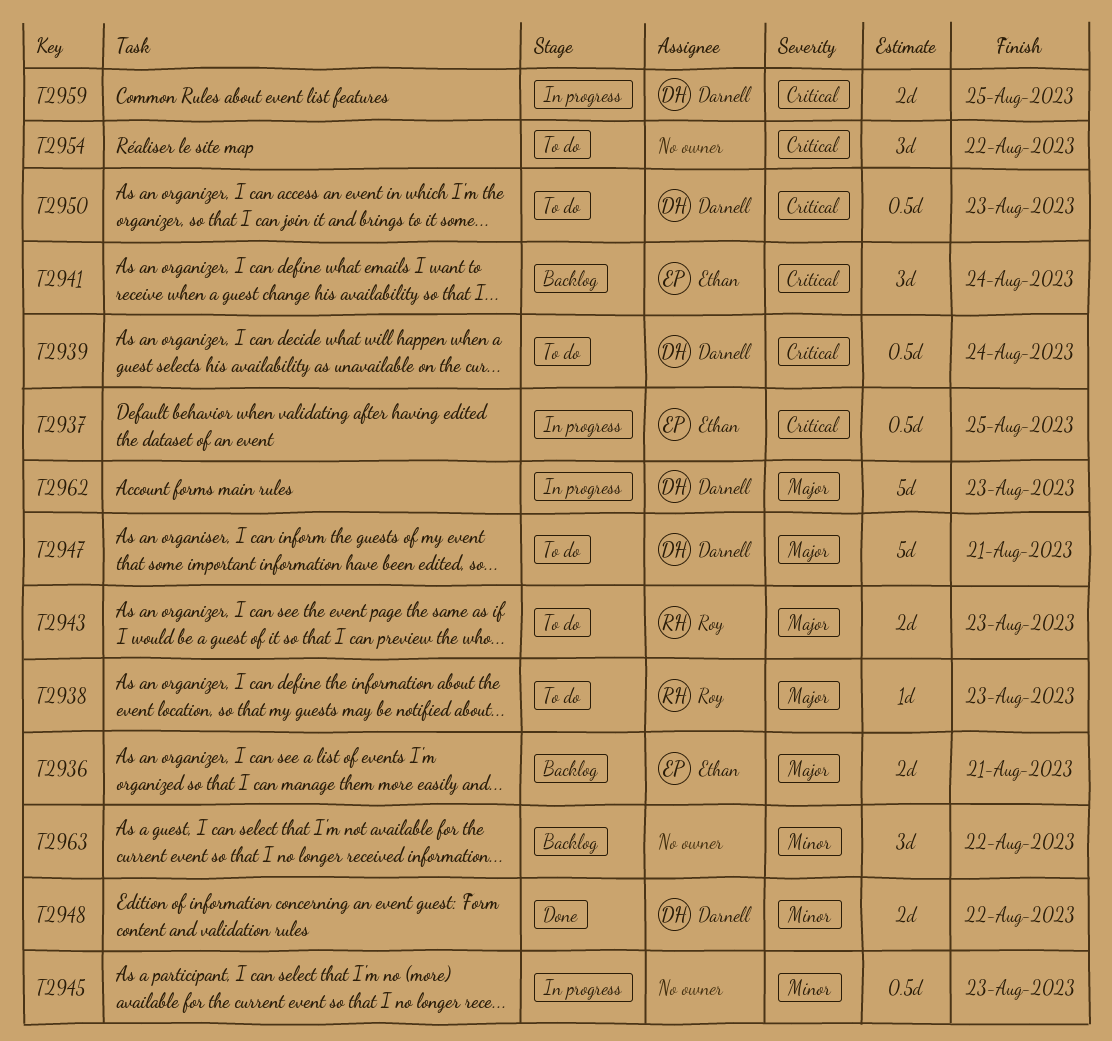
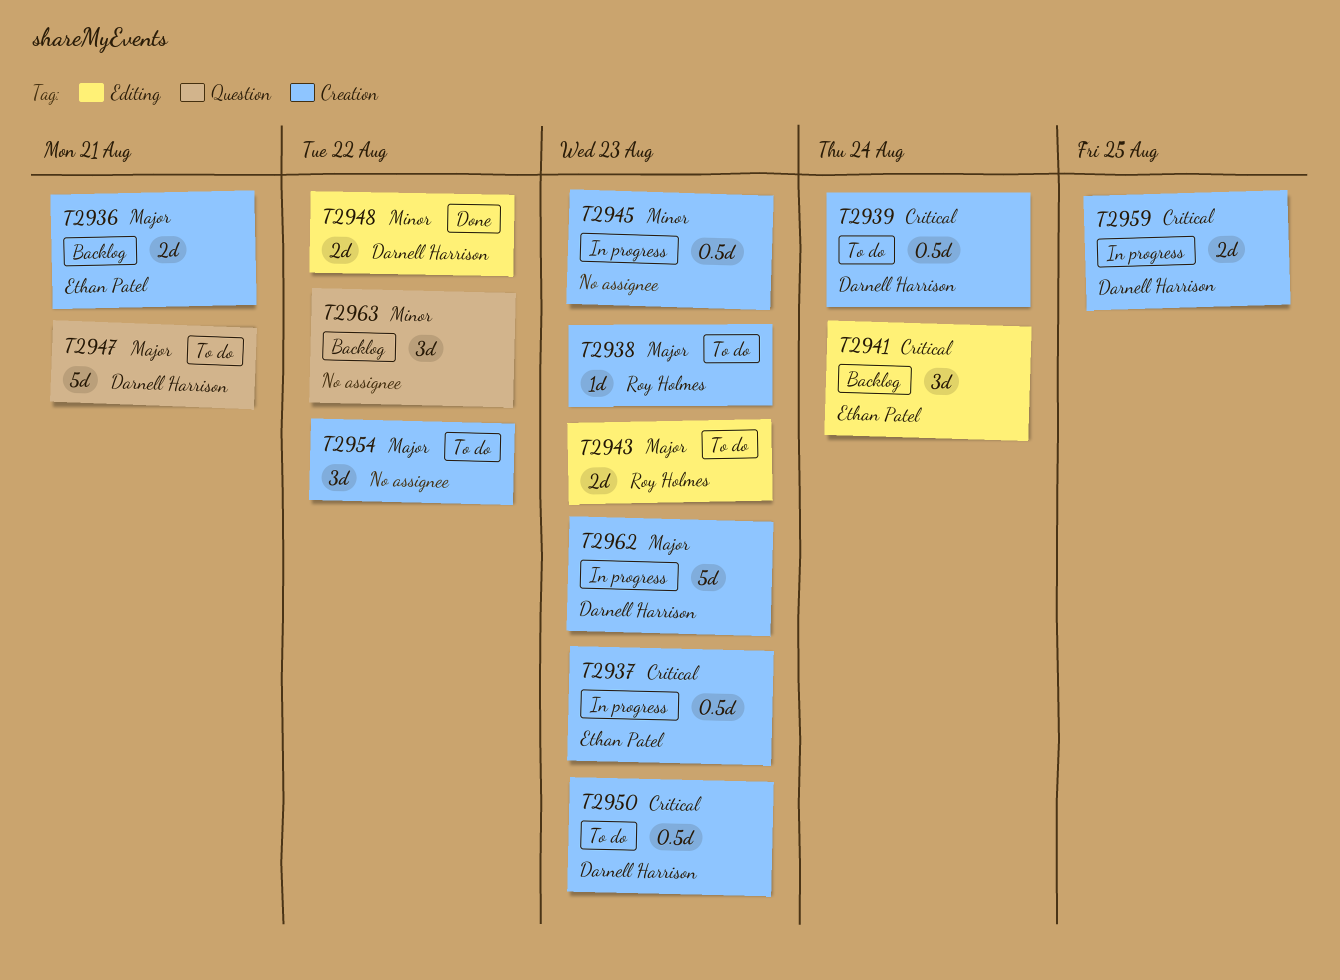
T2937, due: Aug 25 -> Aug 23
T2954, priority: Critical -> Major

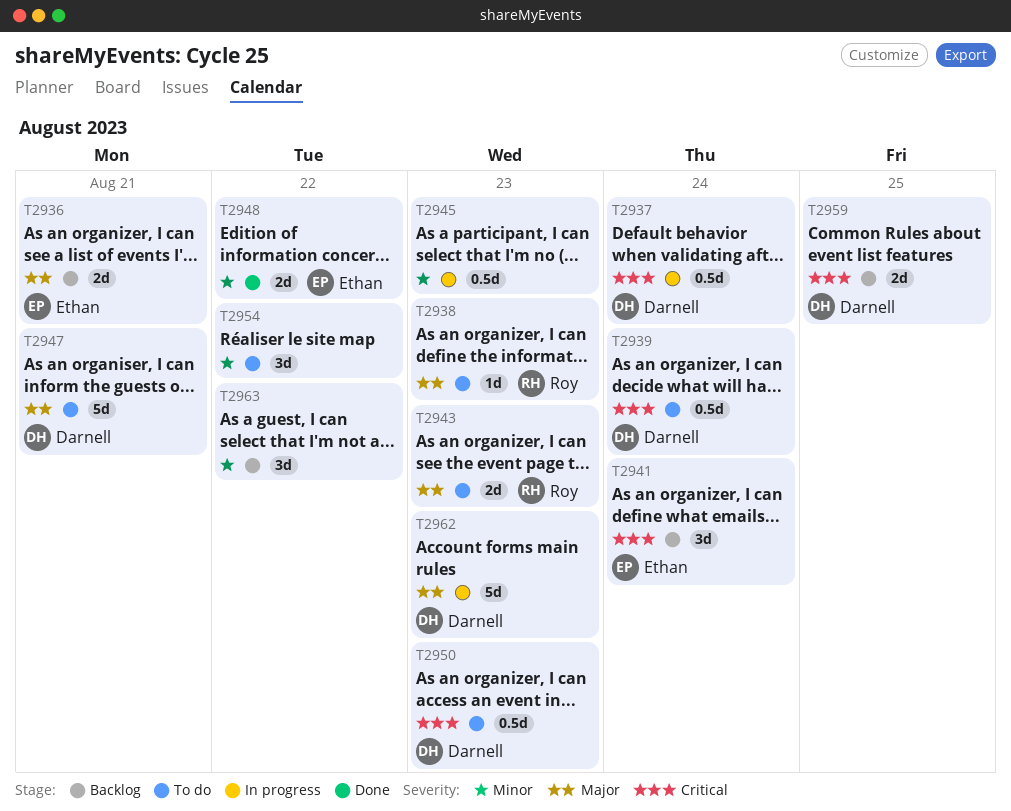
T2937, owner: Ethan Patel -> Darnell Harrison
T2937, due: Aug 23 -> Aug 24
T2948, owner: Darnell Harrison -> Ethan Patel
T2954, priority: Major -> Minor
T2959, status: In progress -> Backlog

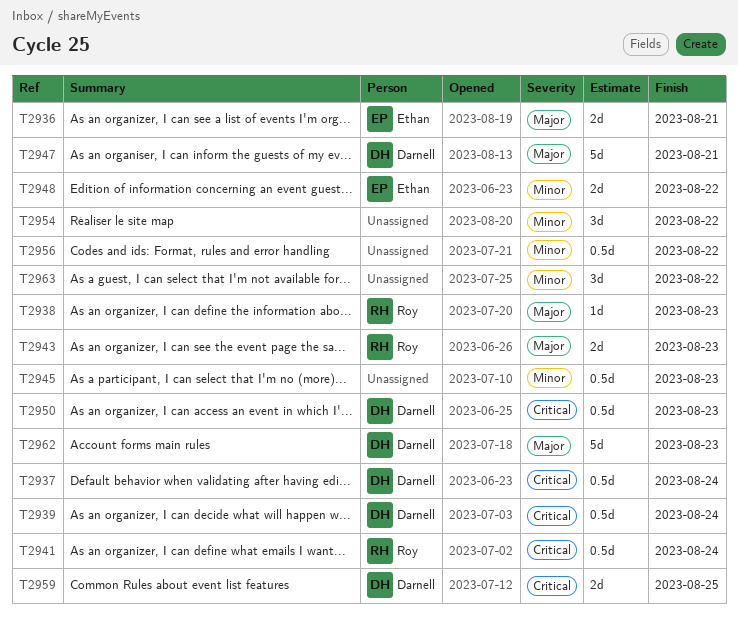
T2941, owner: Ethan -> Roy
T2941, estimate: 3d -> 0.5d
T2956: none -> present

